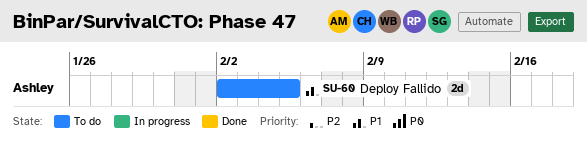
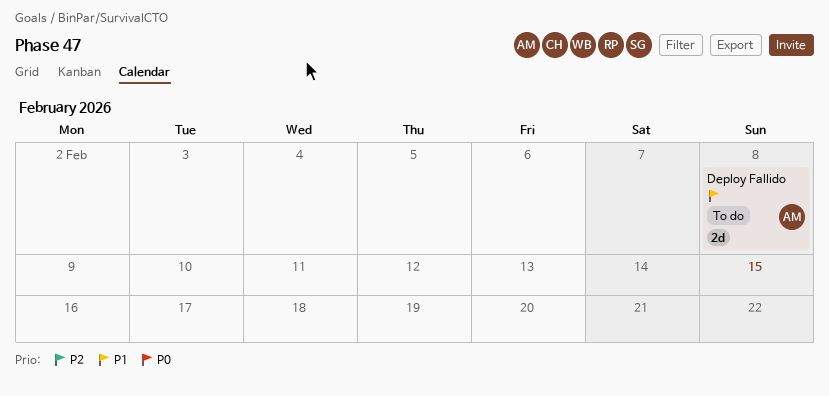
Deploy Fallido, due: Feb 5 -> Feb 8

